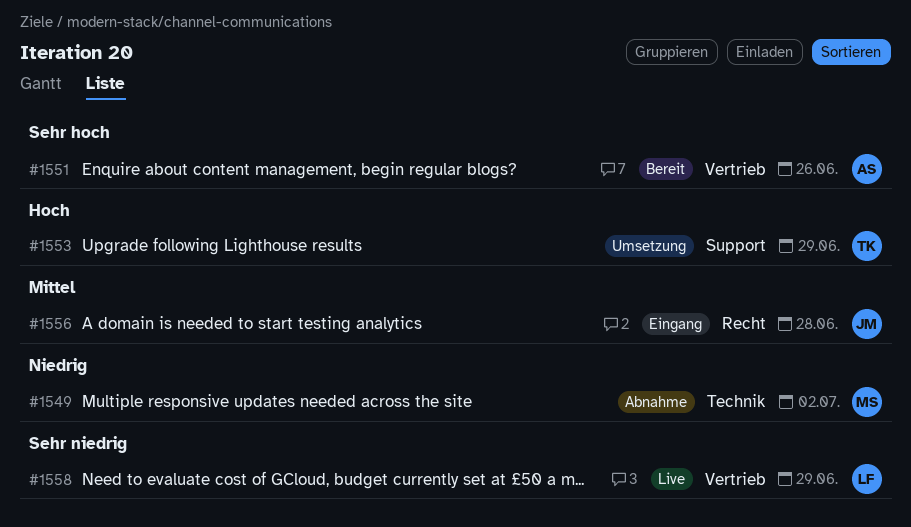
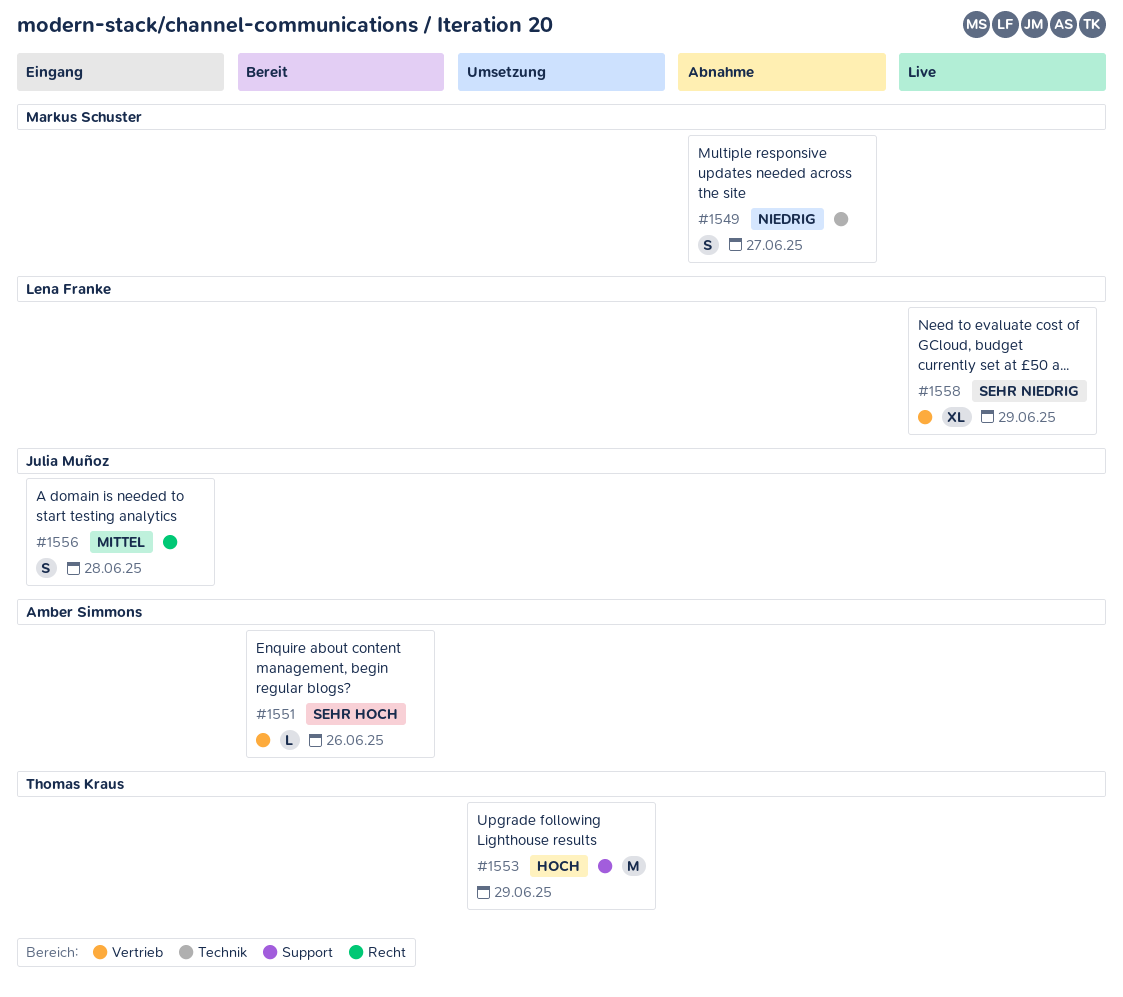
#1549, due: Jul 2 -> Jun 27

